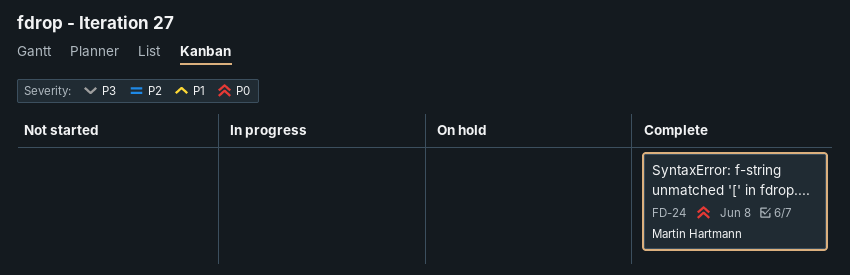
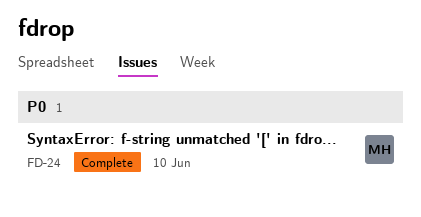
FD-24, due: Jun 8 -> Jun 10

